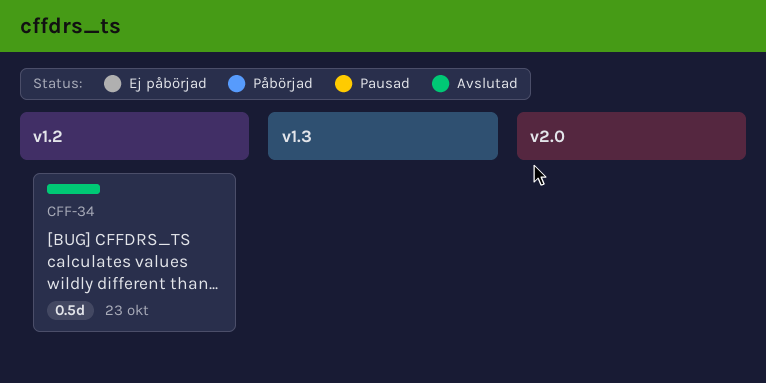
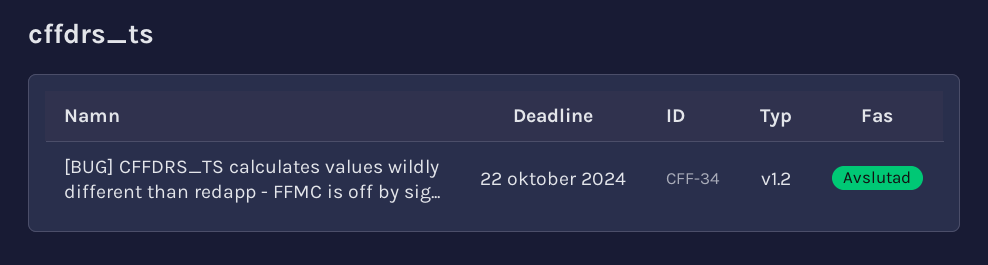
CFF-34, due: Oct 23 -> Oct 22

